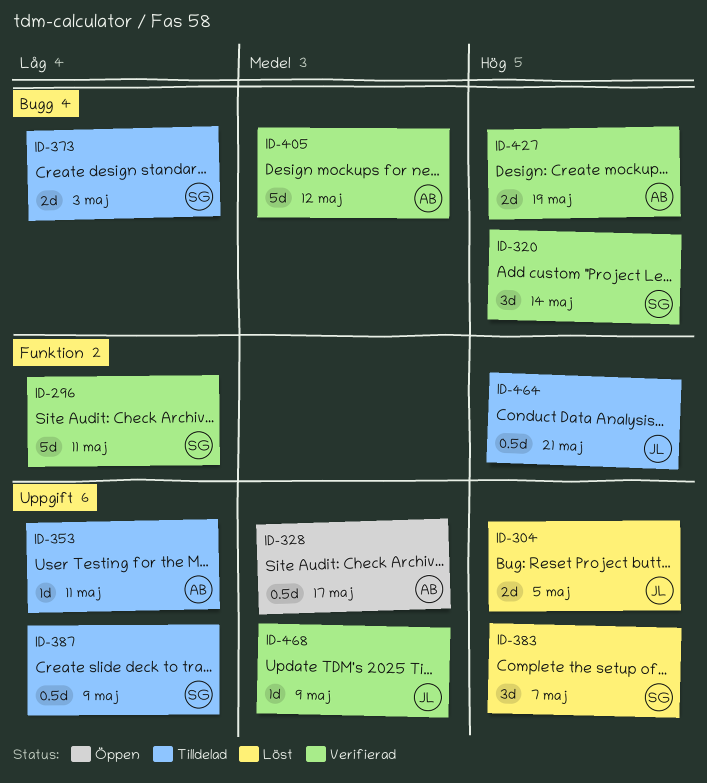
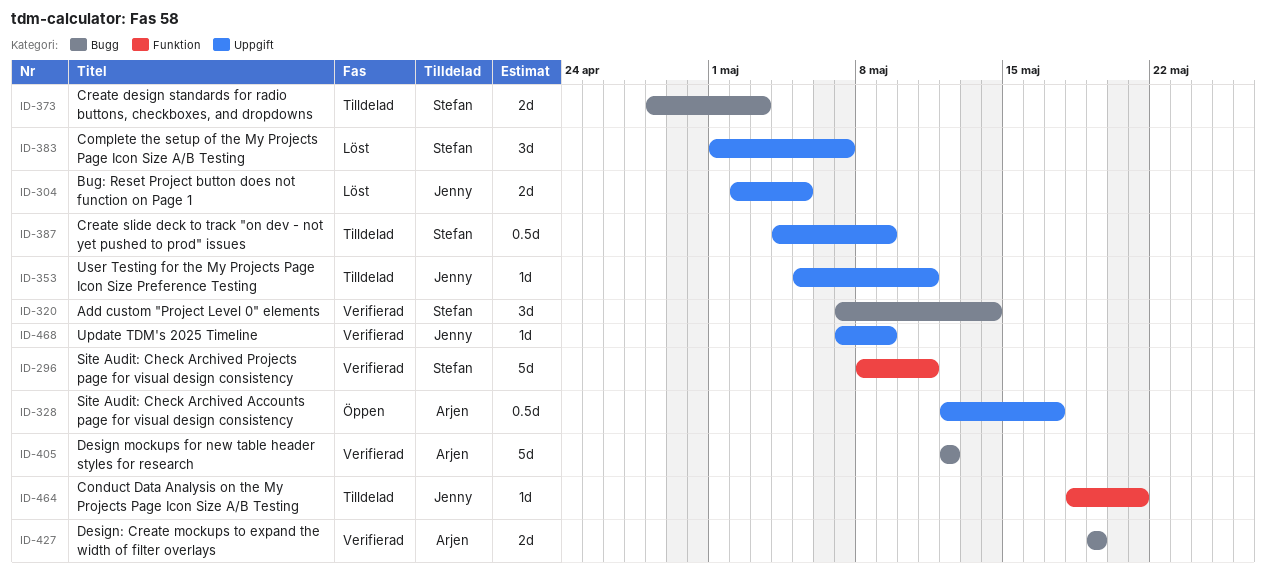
ID-353, owner: Arjen -> Jenny
ID-464, estimate: 0.5d -> 1d

